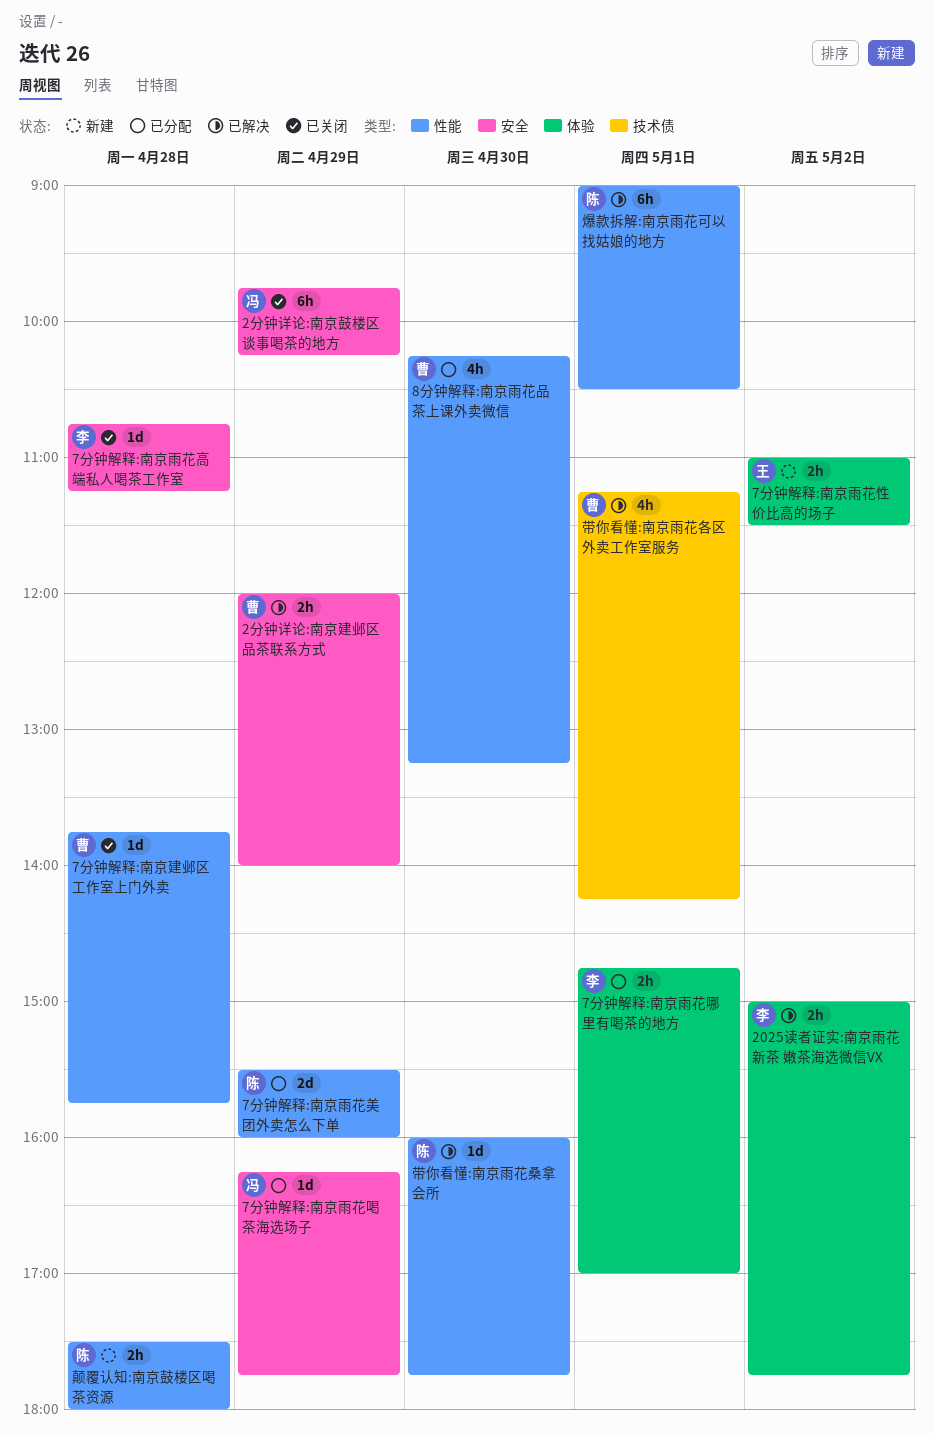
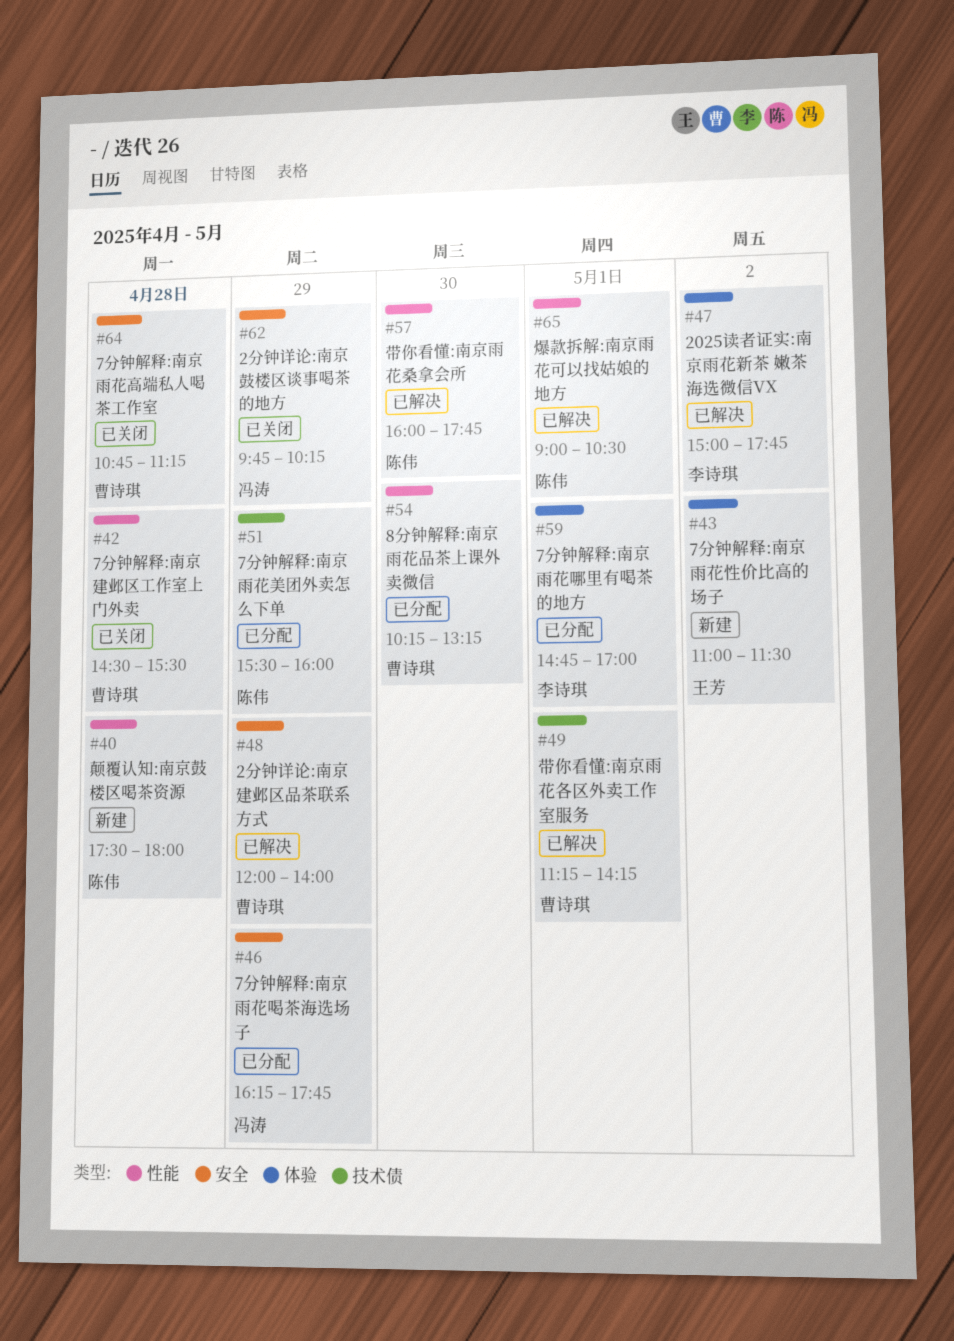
7分钟解释:南京建邺区工作室上门外卖, begins: 13:45 -> 14:30
7分钟解释:南京建邺区工作室上门外卖, ends: 15:45 -> 15:30
7分钟解释:南京雨花美团外卖怎么下单, label: 性能 -> 技术债
7分钟解释:南京雨花高端私人喝茶工作室, owner: 李诗琪 -> 曹诗琪

